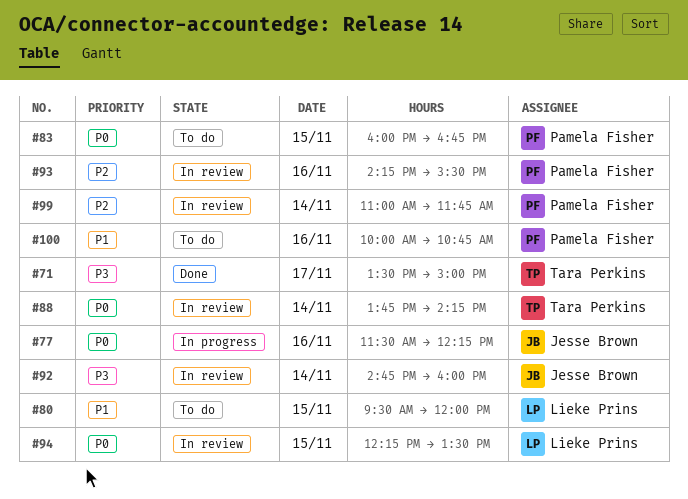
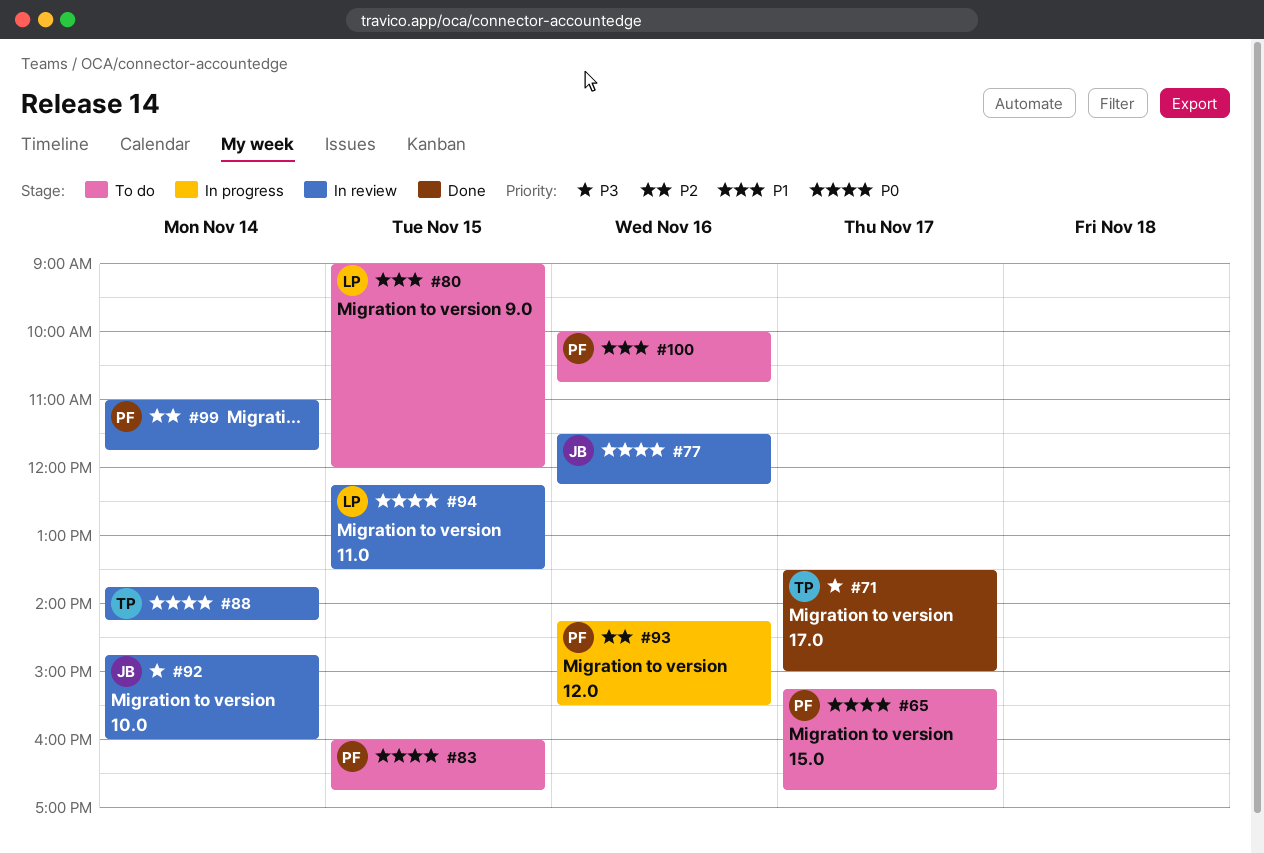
#65: none -> present
#77, status: In progress -> In review
#80, begins: 09:30 -> 09:00
#93, status: In review -> In progress

